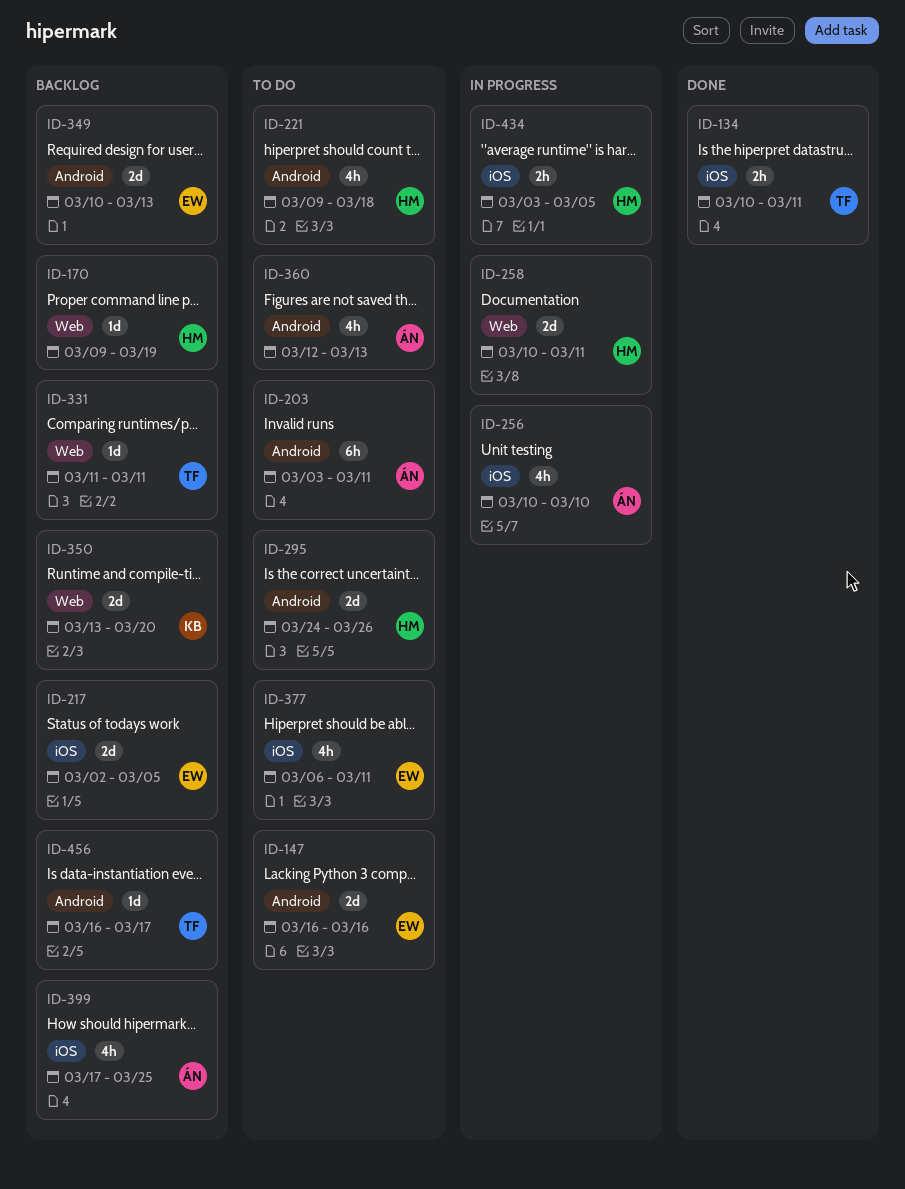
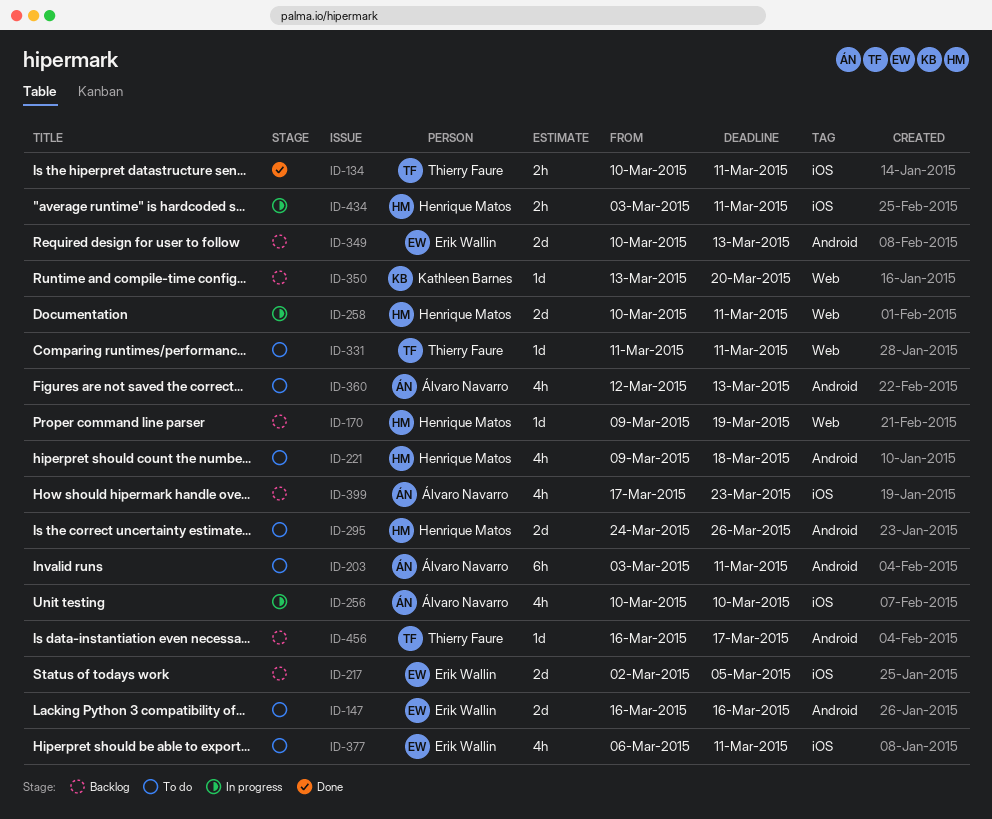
ID-331, status: Backlog -> To do
ID-350, estimate: 2d -> 1d
ID-399, due: Mar 25 -> Mar 23
ID-434, due: Mar 5 -> Mar 11

